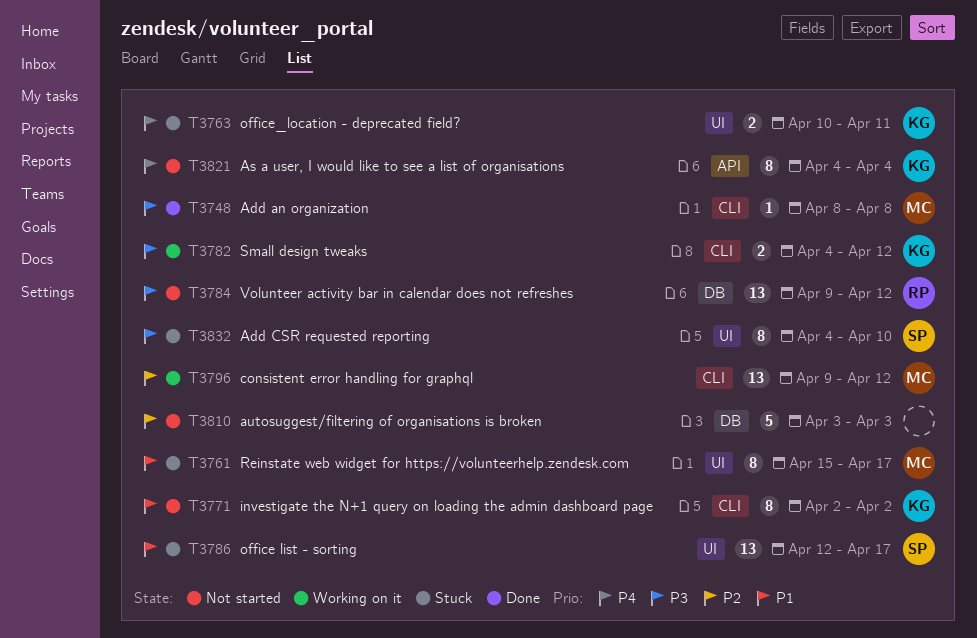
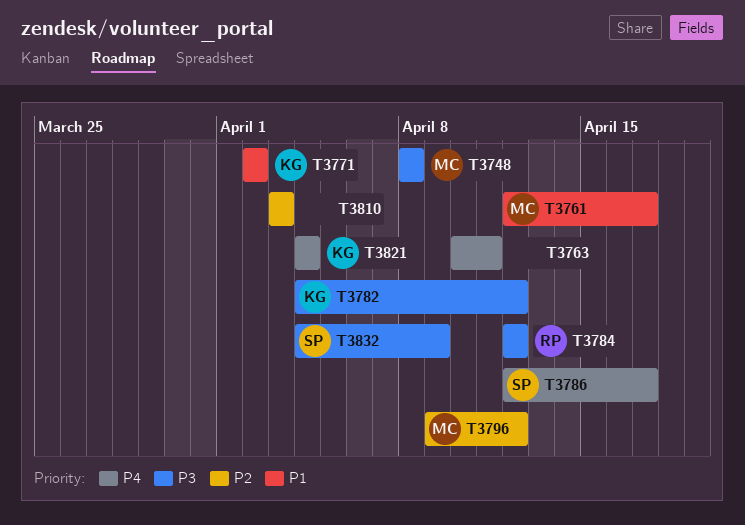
T3761, start: Apr 15 -> Apr 12
T3763, owner: KG -> none
T3784, start: Apr 9 -> Apr 12
T3786, priority: P1 -> P4
T3832, due: Apr 10 -> Apr 9

